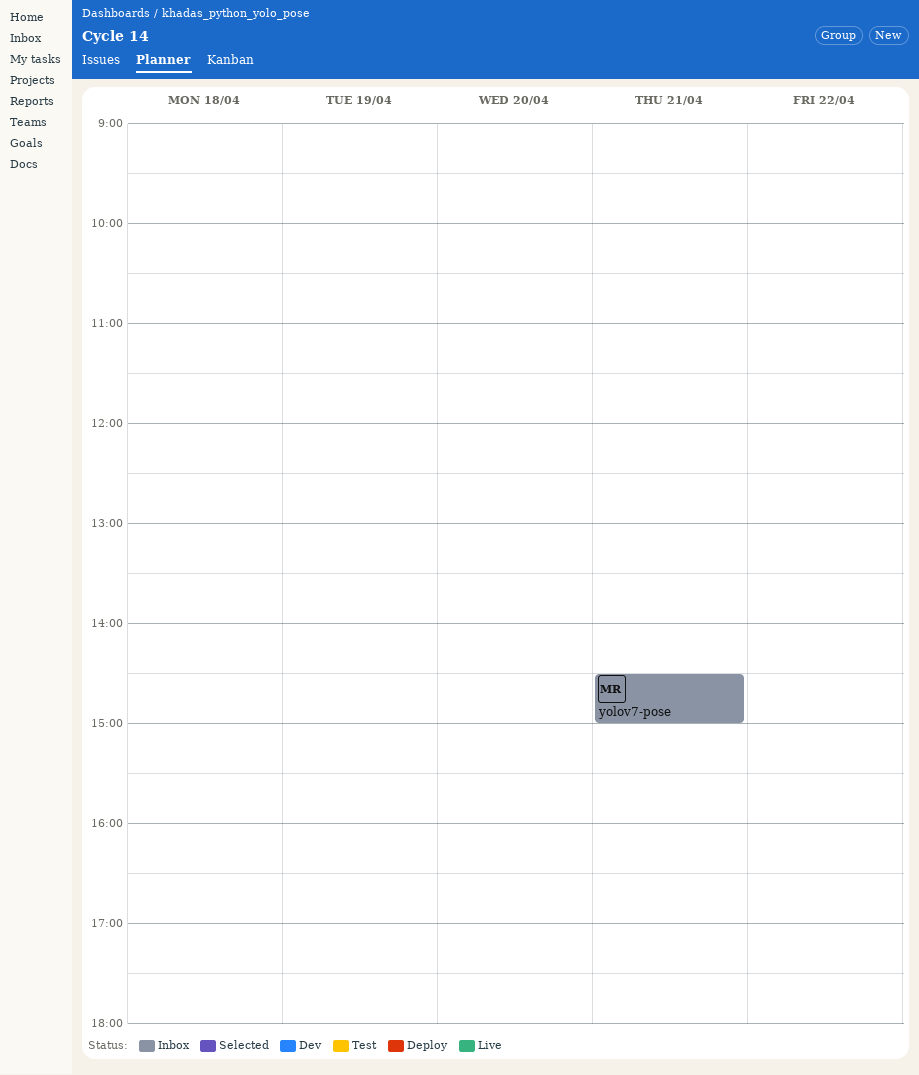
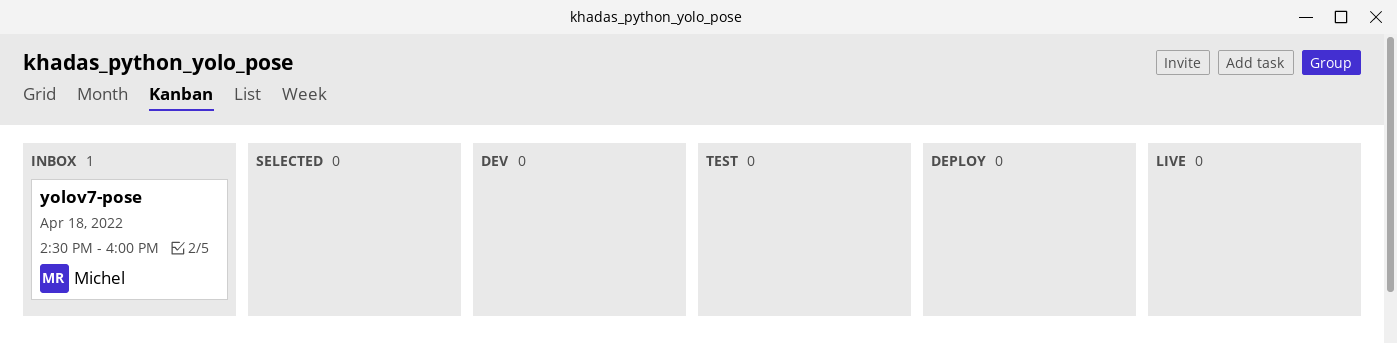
yolov7-pose, day: Apr 21 -> Apr 18
yolov7-pose, ends: 15:00 -> 16:00

